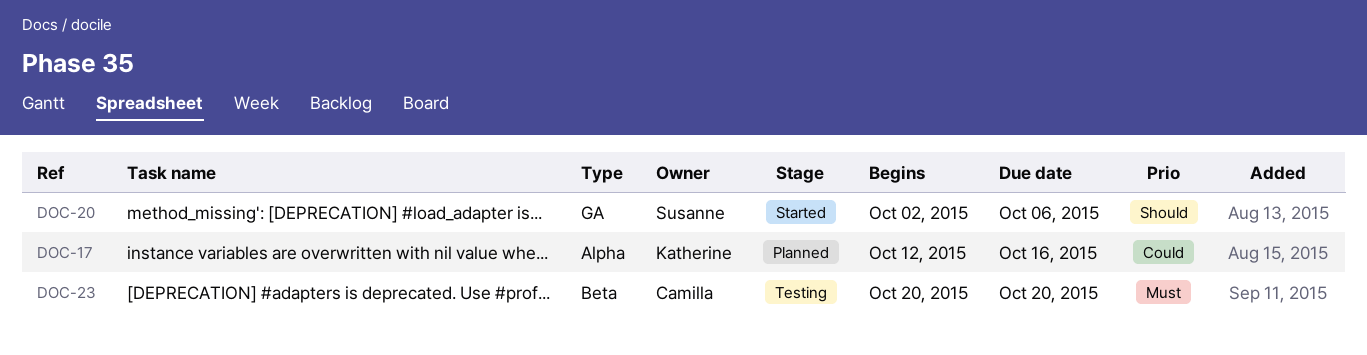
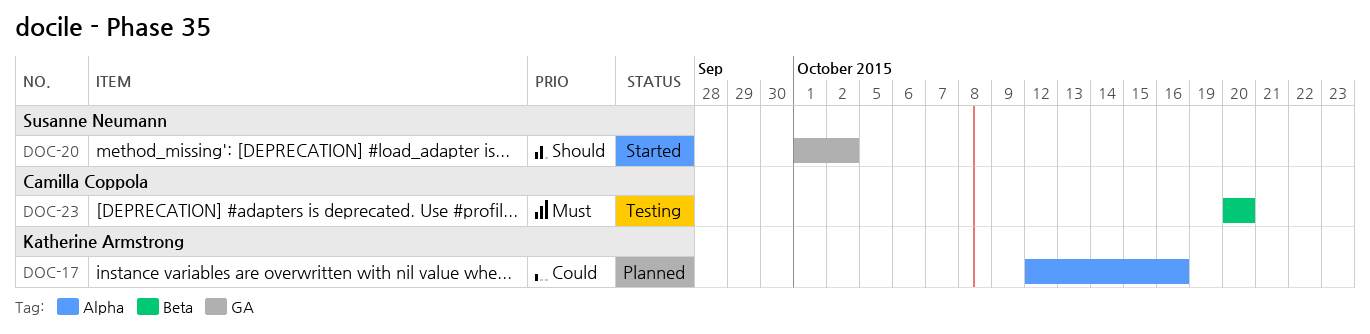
DOC-20, start: Oct 2 -> Oct 1
DOC-20, due: Oct 6 -> Oct 2

